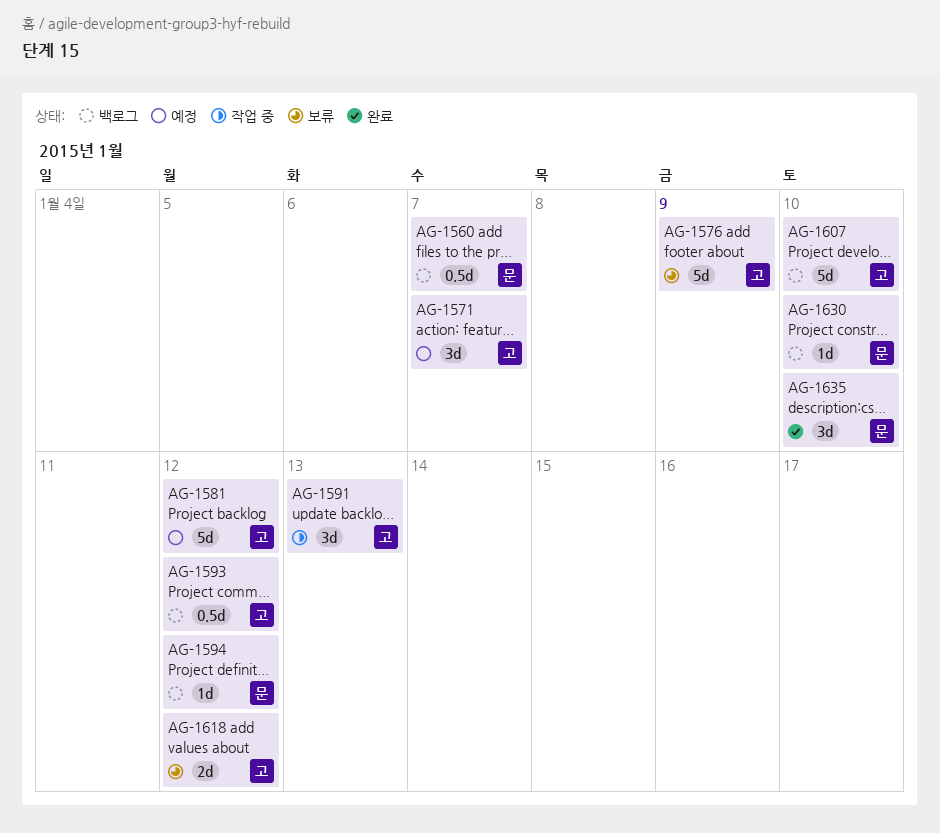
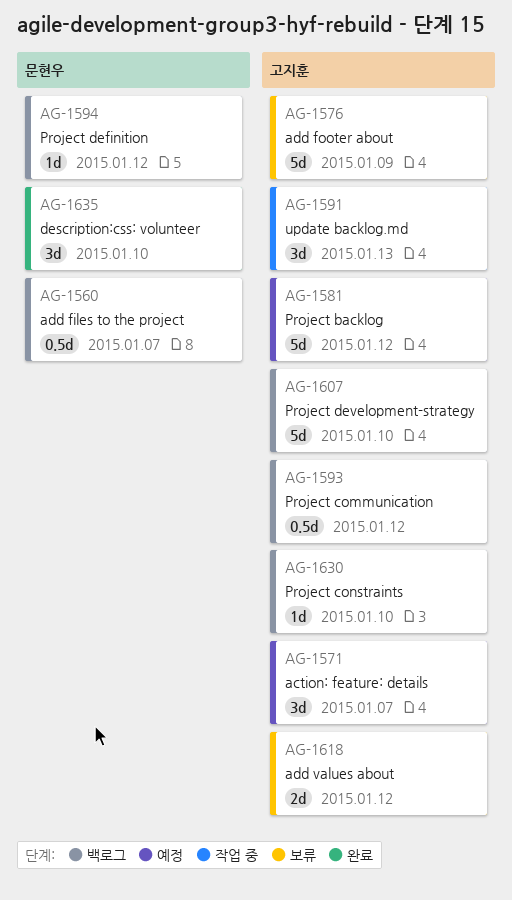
AG-1630, owner: 문현우 -> 고지훈

